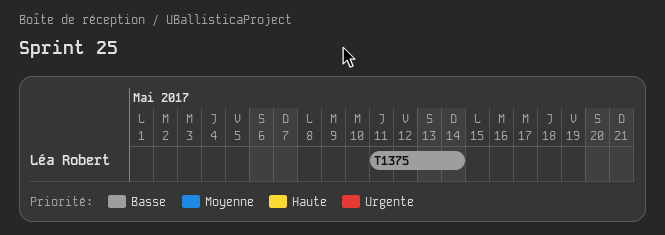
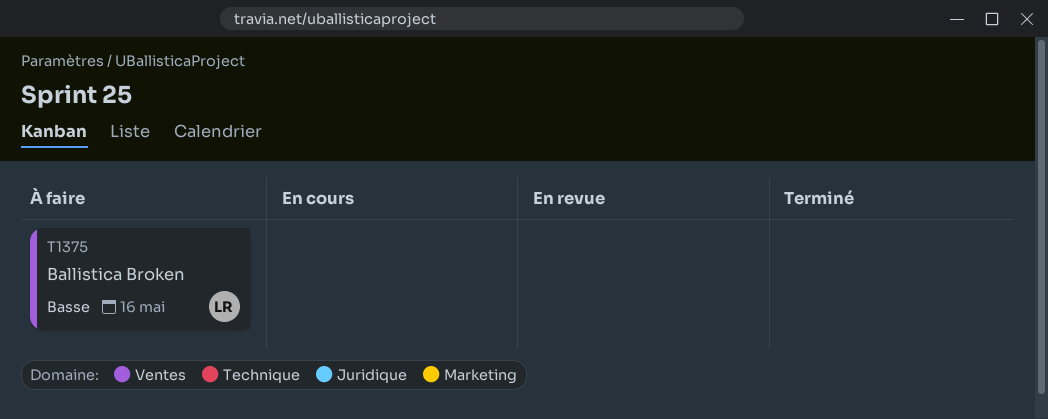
T1375, due: May 14 -> May 16

